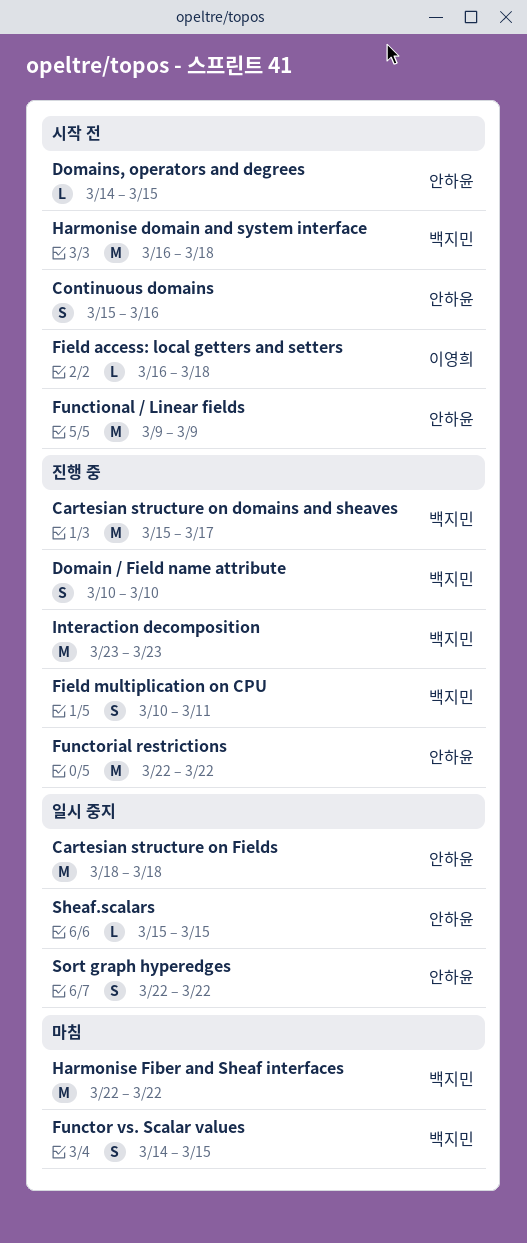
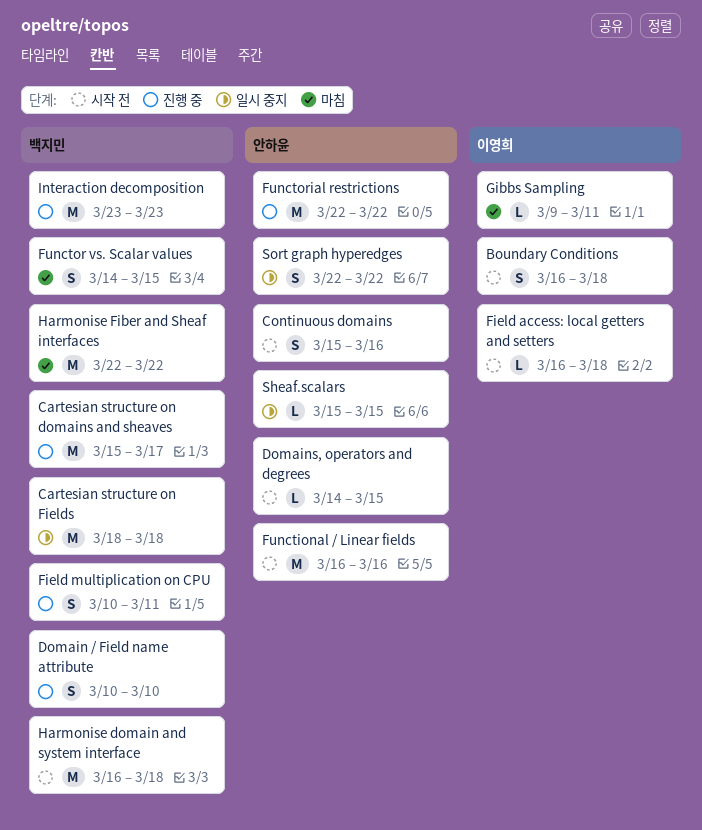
Boundary Conditions: none -> present
Cartesian structure on Fields, owner: 안하윤 -> 백지민
Functional / Linear fields, start: Mar 9 -> Mar 16
Functional / Linear fields, due: Mar 9 -> Mar 16
Gibbs Sampling: none -> present

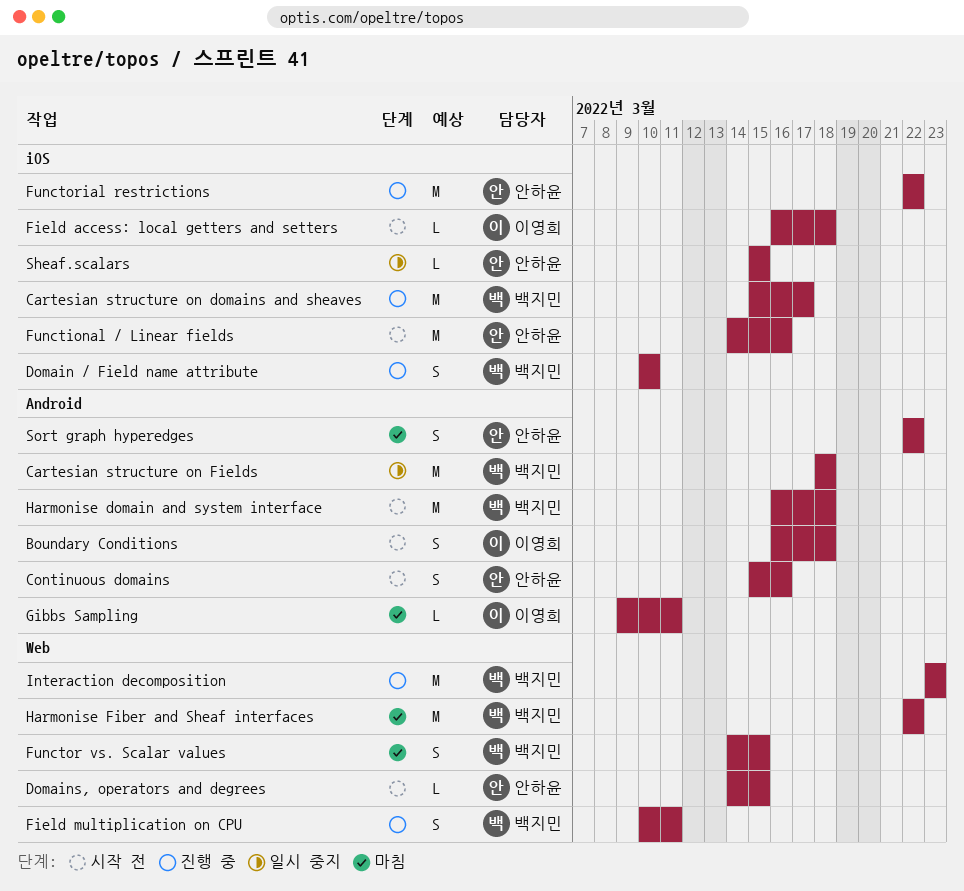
Functional / Linear fields, start: Mar 16 -> Mar 14
Sort graph hyperedges, status: 일시 중지 -> 마침

